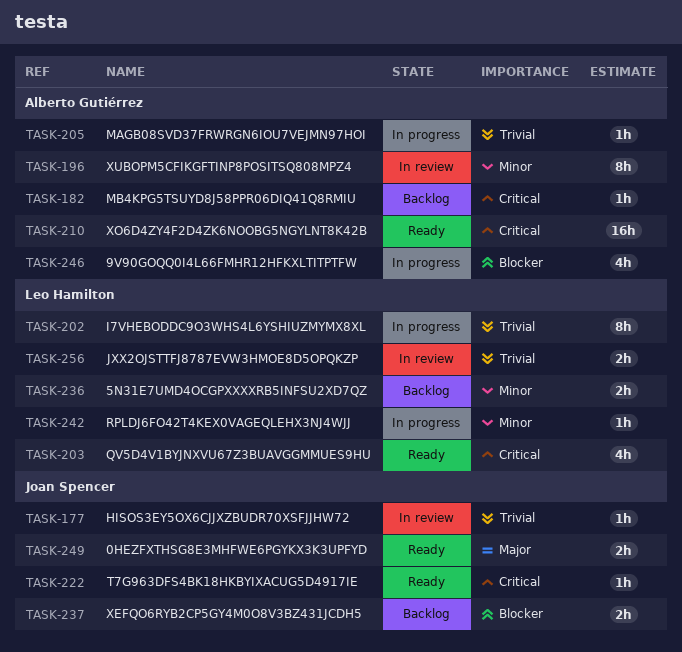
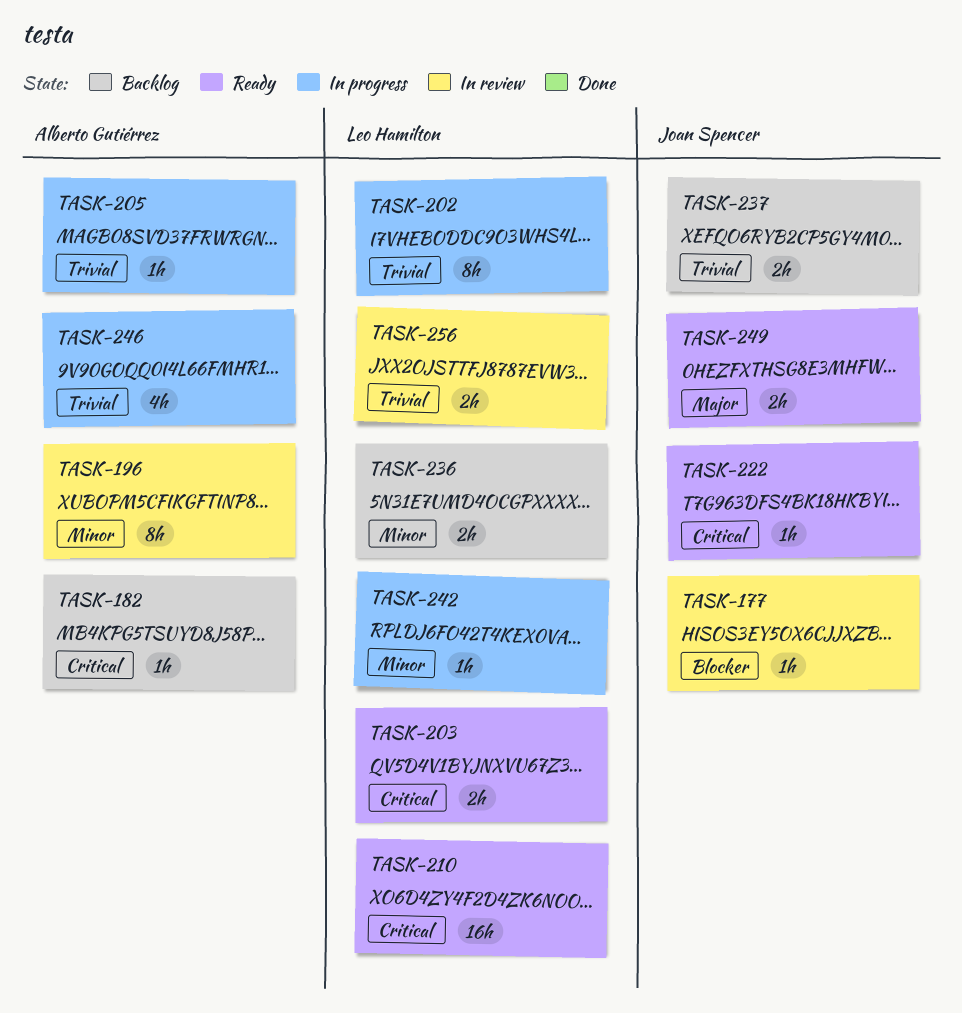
TASK-177, priority: Trivial -> Blocker
TASK-203, estimate: 4h -> 2h
TASK-210, owner: Alberto Gutiérrez -> Leo Hamilton
TASK-237, priority: Blocker -> Trivial
TASK-246, priority: Blocker -> Trivial

